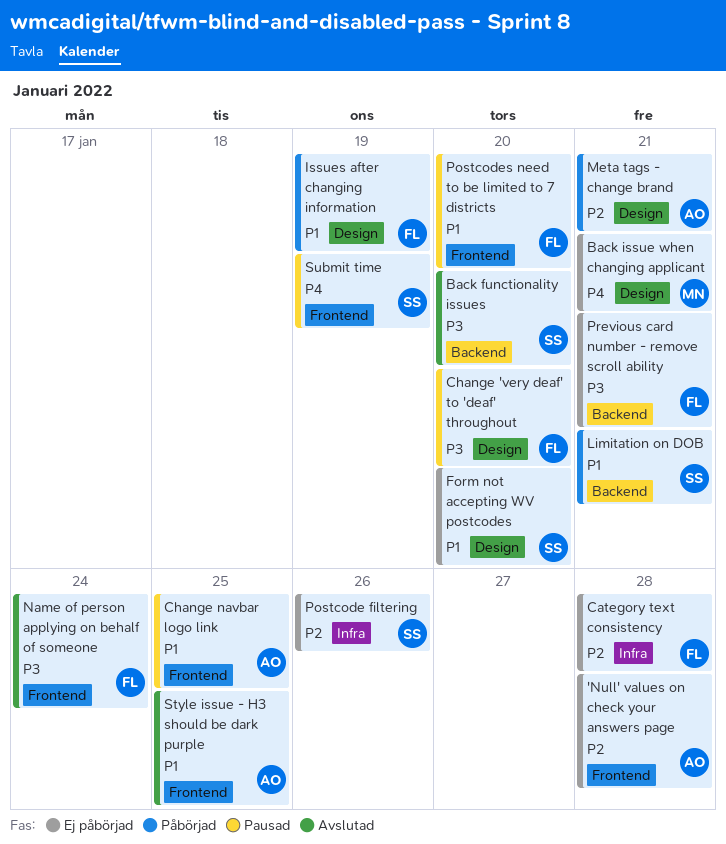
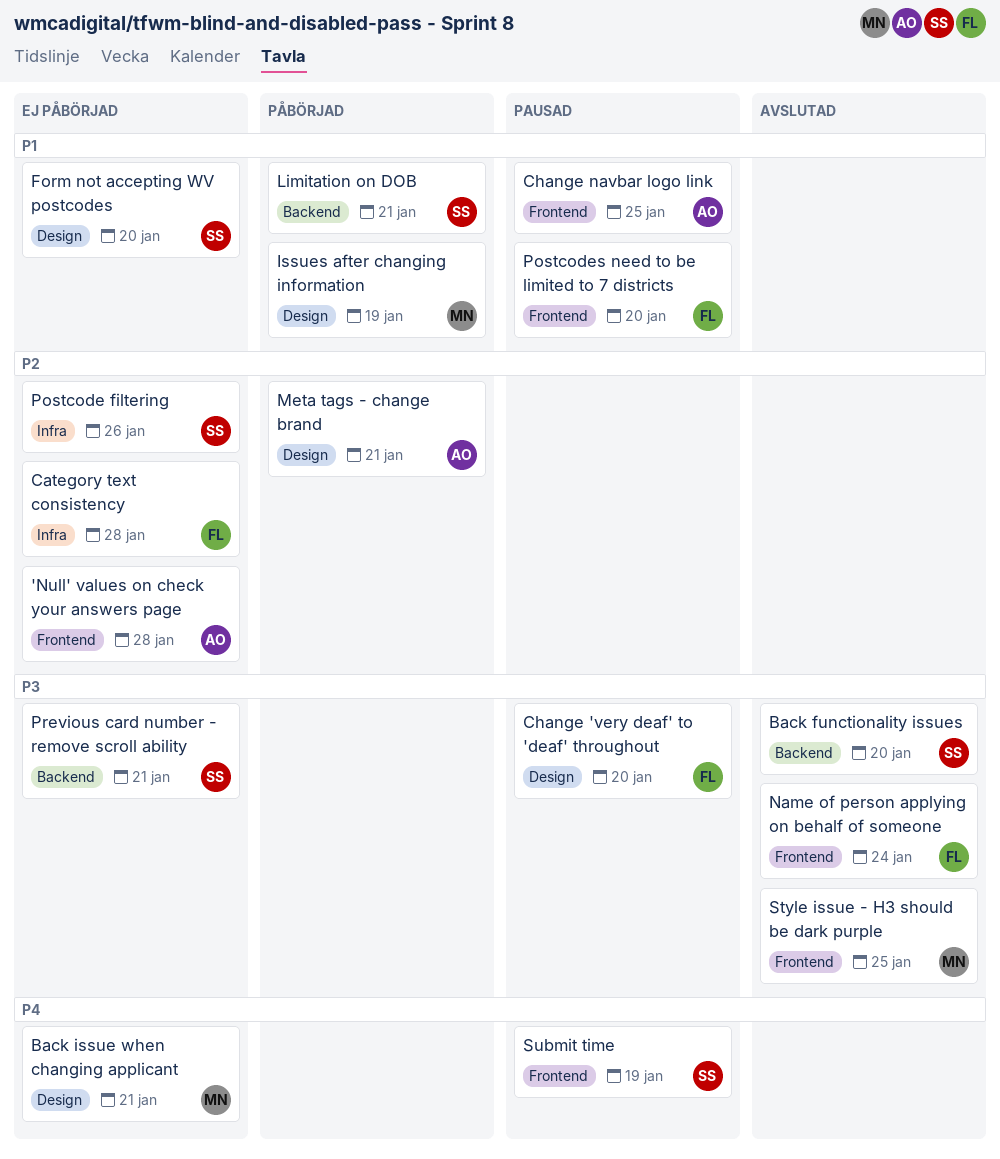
Issues after changing information, owner: FL -> MN
Previous card number - remove scroll ability, owner: FL -> SS
Style issue - H3 should be dark purple, owner: AO -> MN
Style issue - H3 should be dark purple, priority: P1 -> P3

